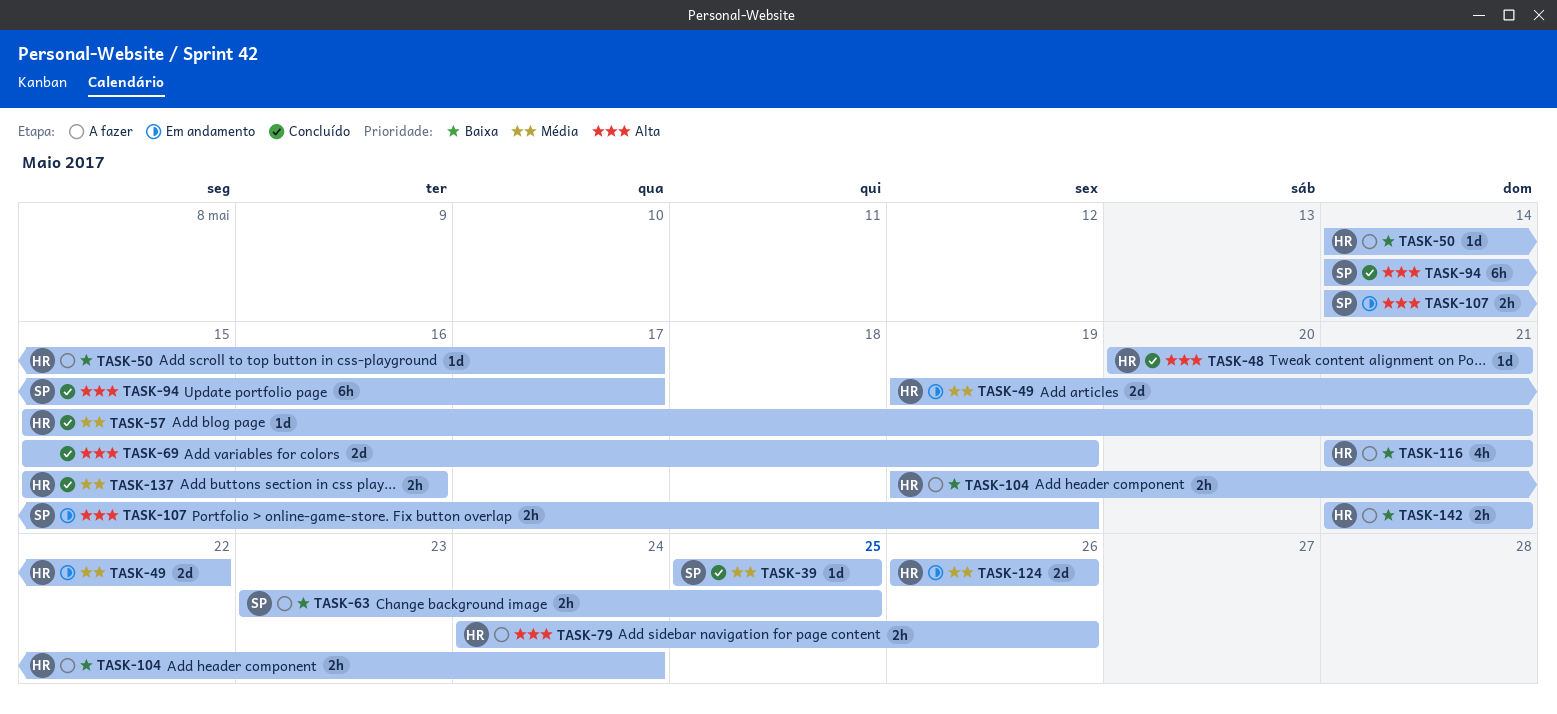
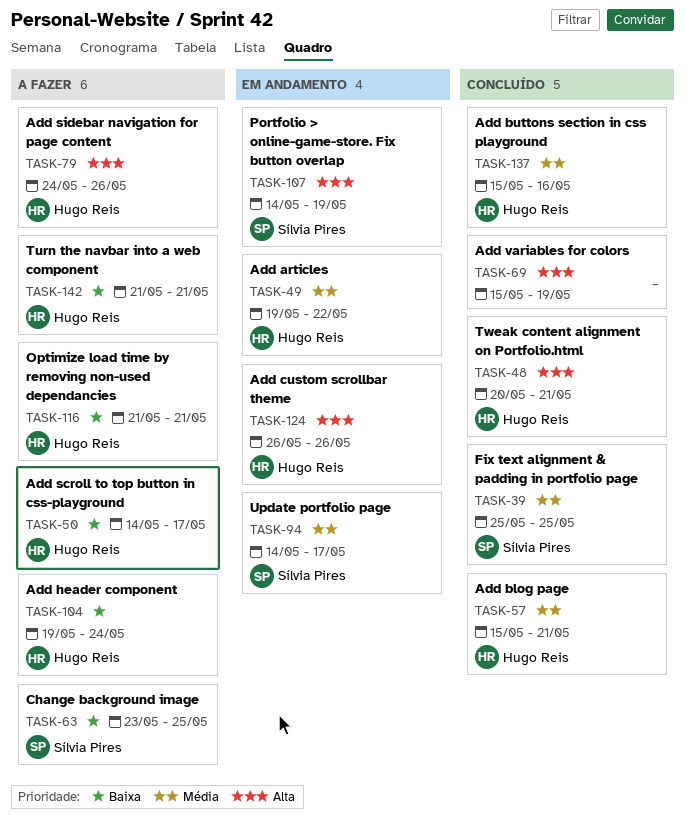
TASK-94, status: Concluído -> Em andamento
TASK-94, priority: Alta -> Média
TASK-124, priority: Média -> Alta

